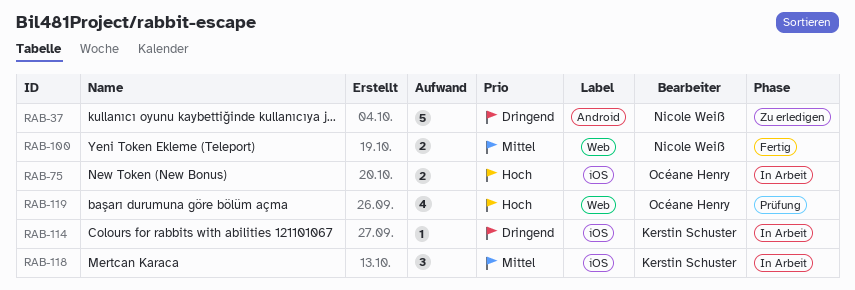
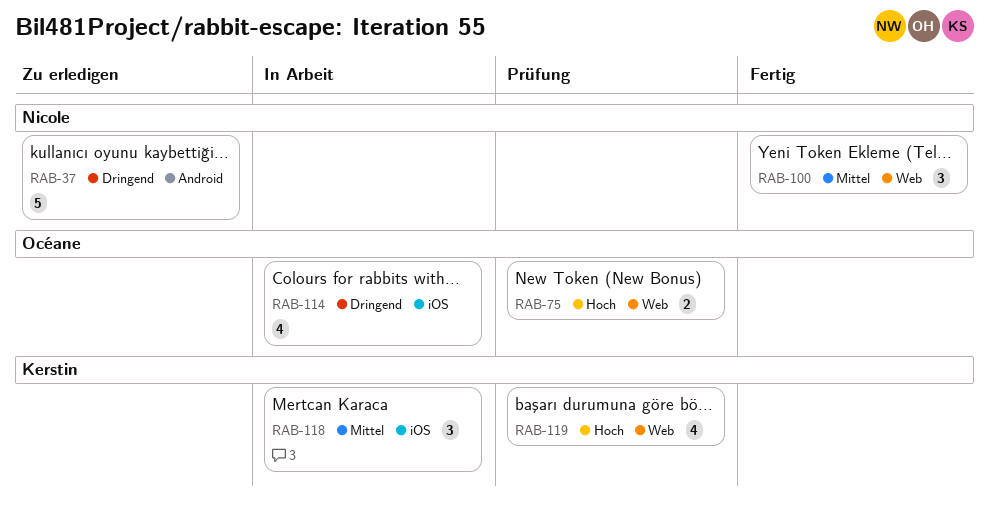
RAB-75, status: In Arbeit -> Prüfung
RAB-75, label: iOS -> Web
RAB-100, estimate: 2 -> 3
RAB-114, owner: Kerstin Schuster -> Océane Henry
RAB-114, estimate: 1 -> 4
RAB-119, owner: Océane Henry -> Kerstin Schuster

